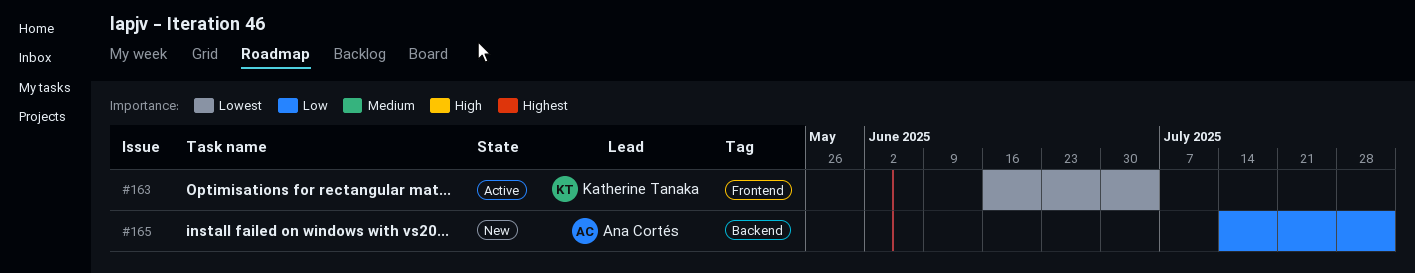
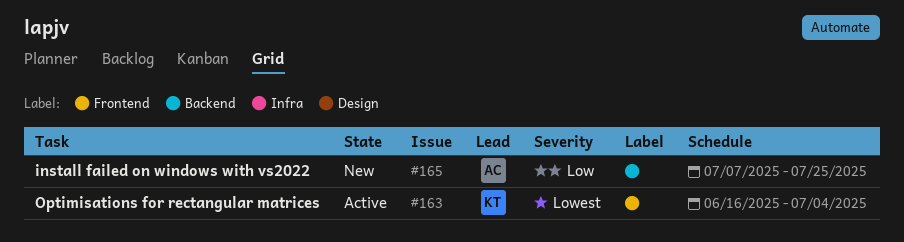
#165, start: Jul 14 -> Jul 7
#165, due: Aug 1 -> Jul 25

